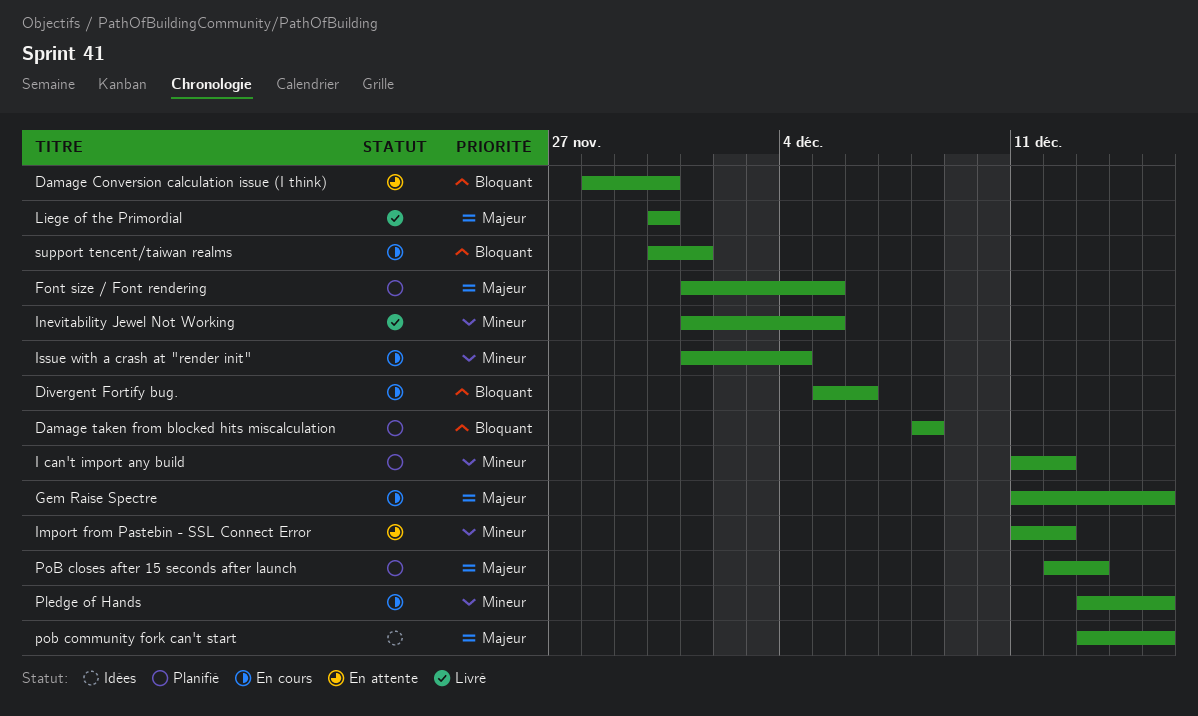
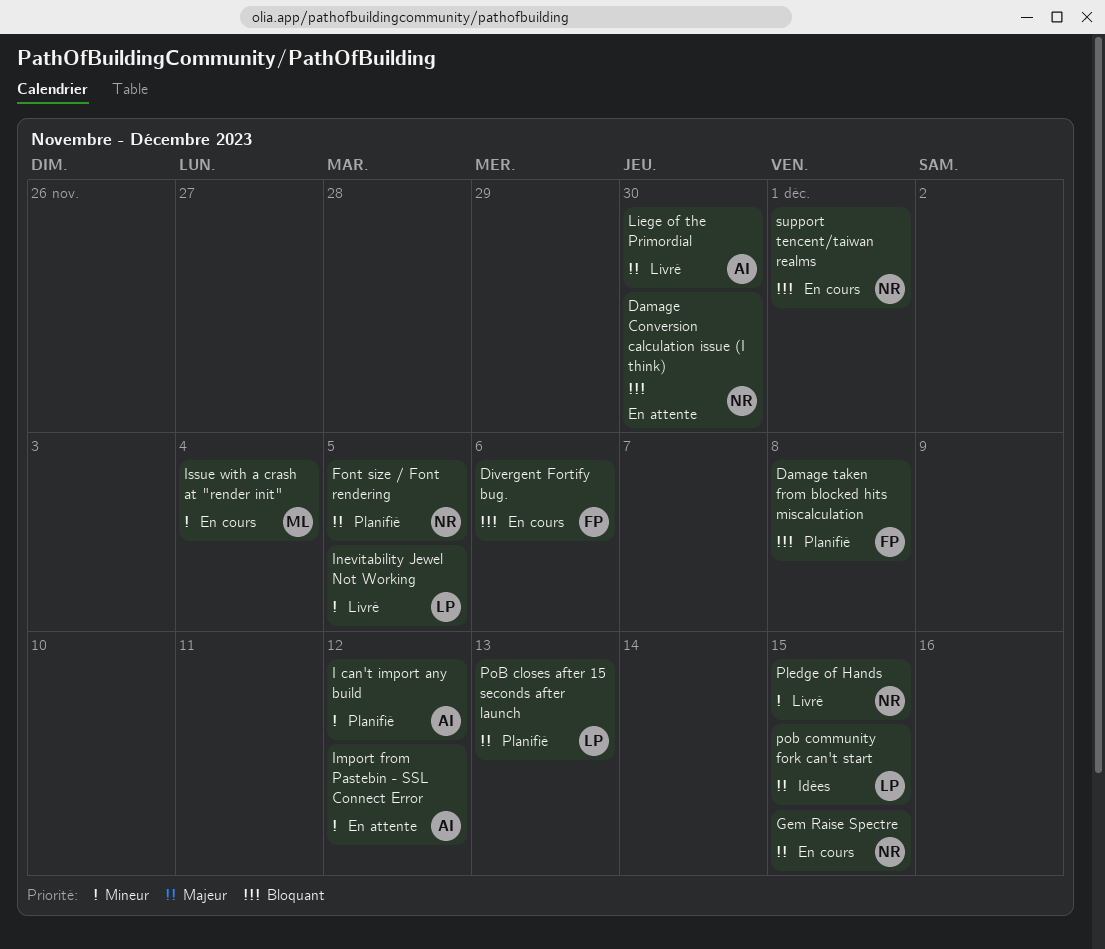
Pledge of Hands, status: En cours -> Livré

